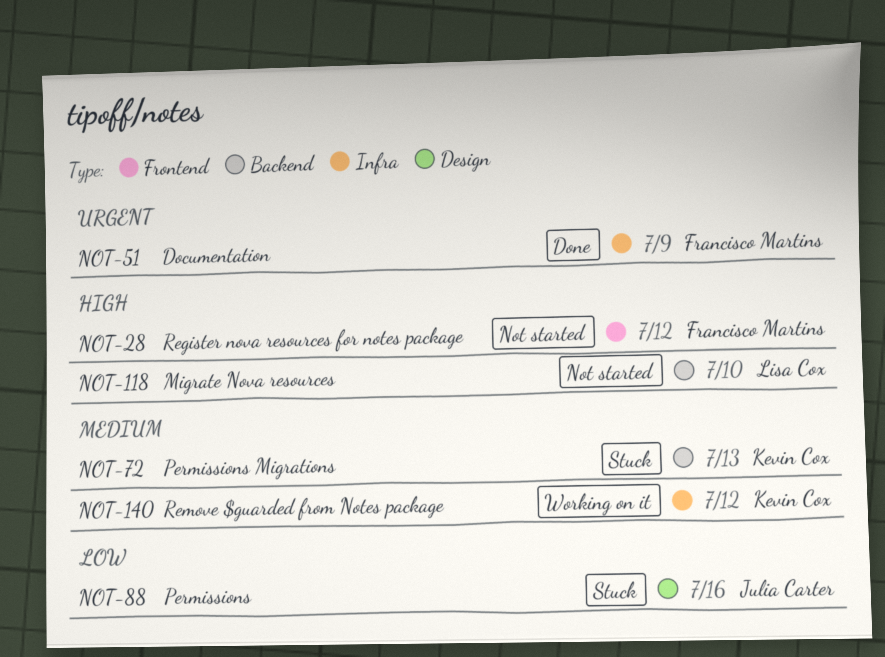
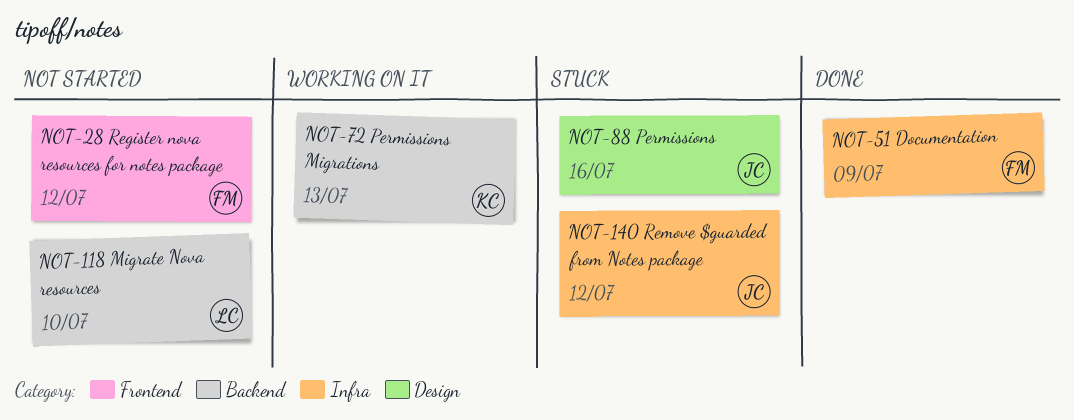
NOT-72, status: Stuck -> Working on it
NOT-140, status: Working on it -> Stuck
NOT-140, owner: Kevin Cox -> Julia Carter

